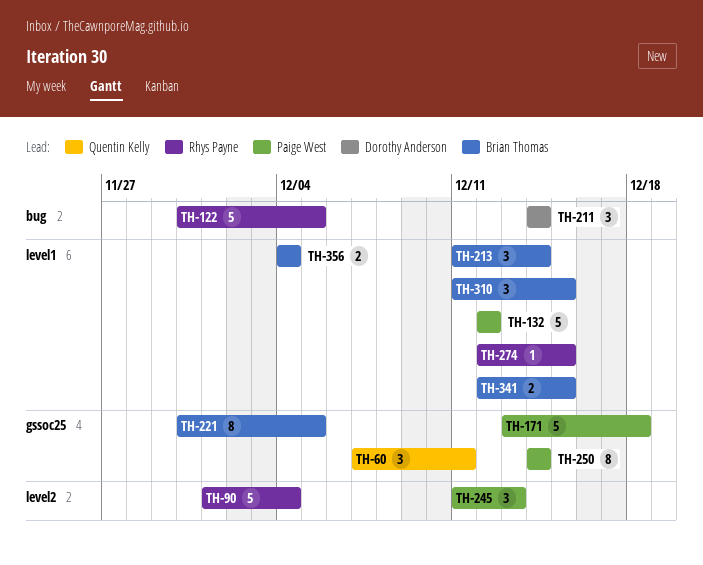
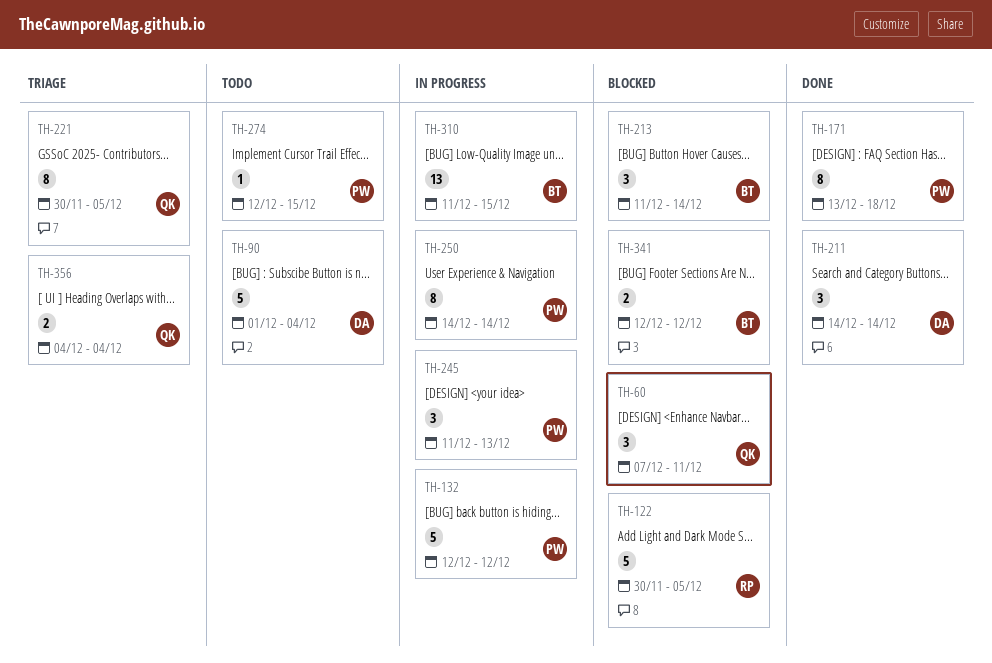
TH-90, owner: Rhys Payne -> Dorothy Anderson
TH-171, estimate: 5 -> 8
TH-221, owner: Brian Thomas -> Quentin Kelly
TH-274, owner: Rhys Payne -> Paige West
TH-310, estimate: 3 -> 13
TH-341, due: Dec 15 -> Dec 12
TH-356, owner: Brian Thomas -> Quentin Kelly

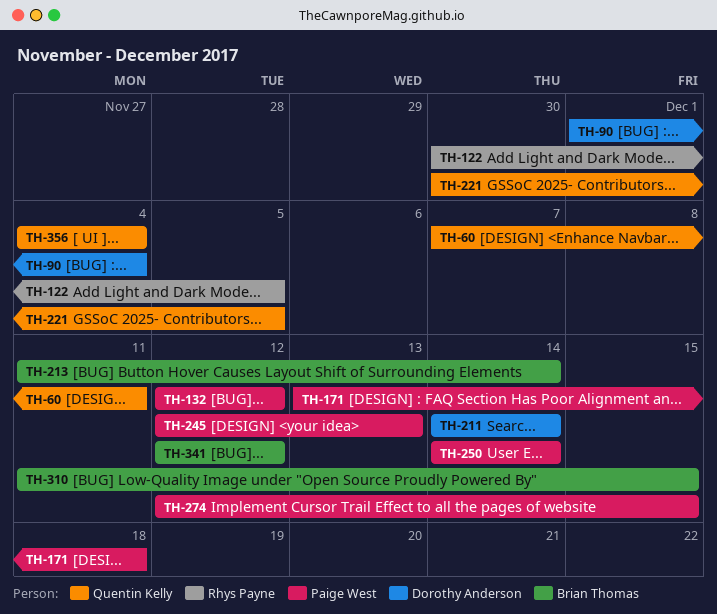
TH-245, start: Dec 11 -> Dec 12

